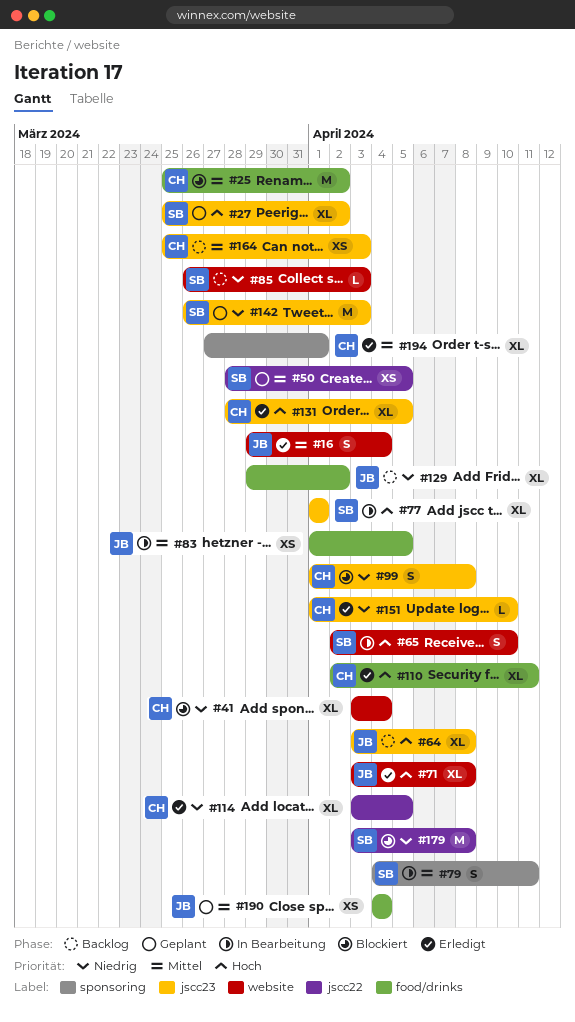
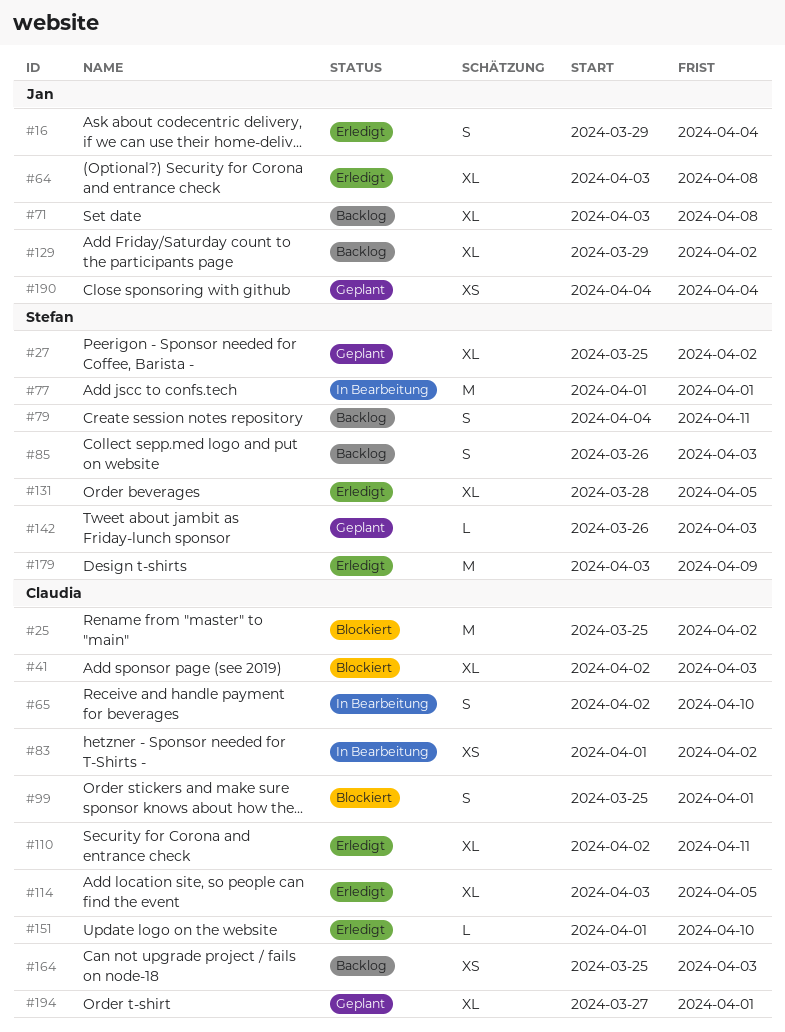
#41, start: Apr 3 -> Apr 2
#41, due: Apr 4 -> Apr 3
#50: present -> none
#64, status: Backlog -> Erledigt
#65, owner: Stefan -> Claudia
#71, status: Erledigt -> Backlog
#77, estimate: XL -> M
#79, status: In Bearbeitung -> Backlog
#83, owner: Jan -> Claudia
#83, due: Apr 5 -> Apr 2
#85, estimate: L -> S
#99, start: Apr 1 -> Mar 25
#99, due: Apr 8 -> Apr 1
#131, owner: Claudia -> Stefan
#142, estimate: M -> L
#179, status: Blockiert -> Erledigt
#179, due: Apr 8 -> Apr 9
#194, status: Erledigt -> Geplant

